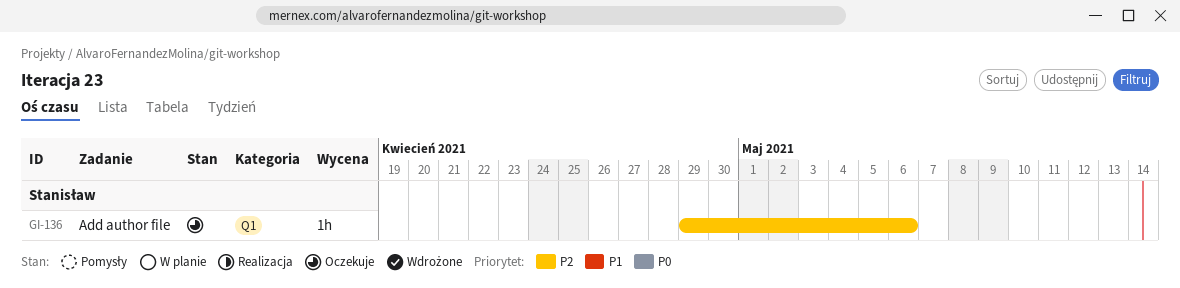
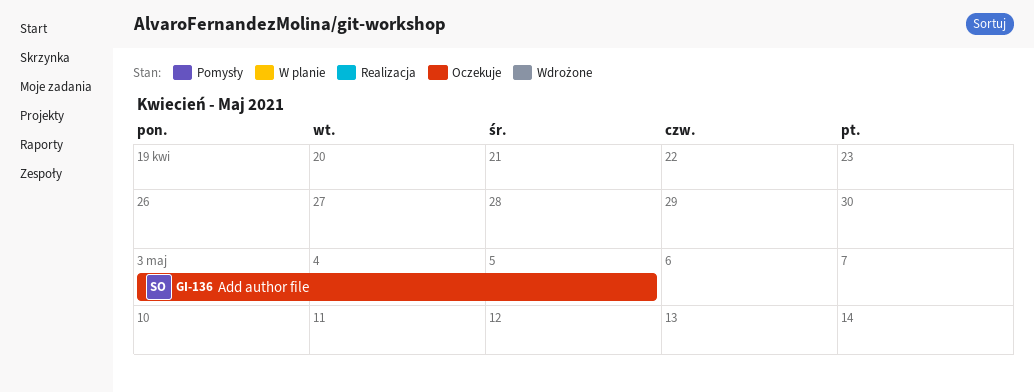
GI-136, start: Apr 29 -> May 3
GI-136, due: May 6 -> May 5

